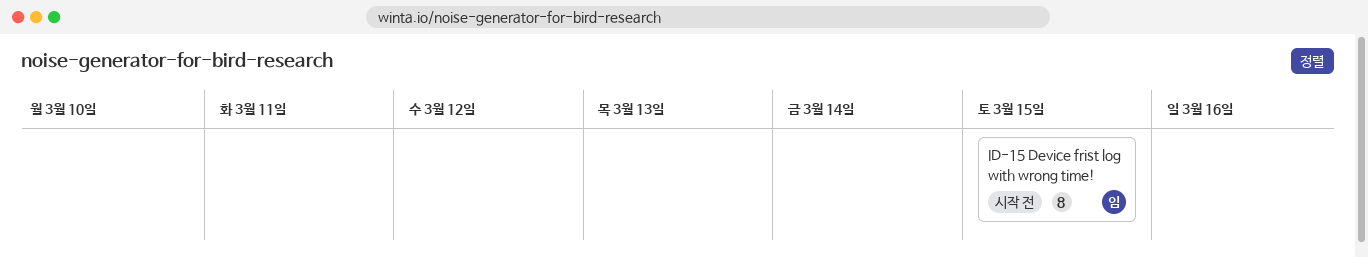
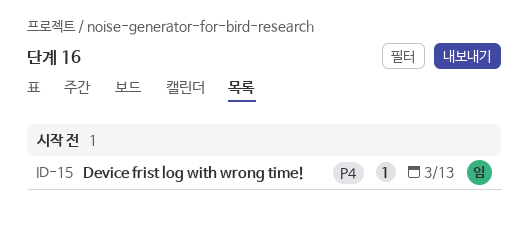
ID-15, estimate: 8 -> 1
ID-15, due: Mar 15 -> Mar 13

